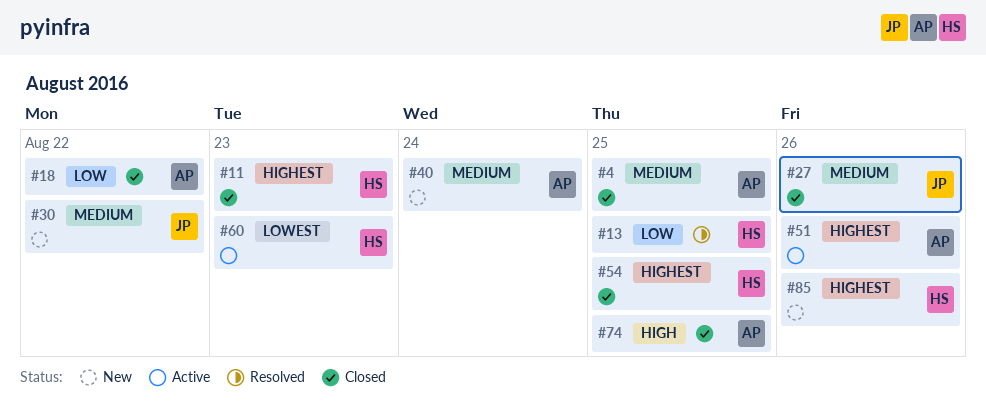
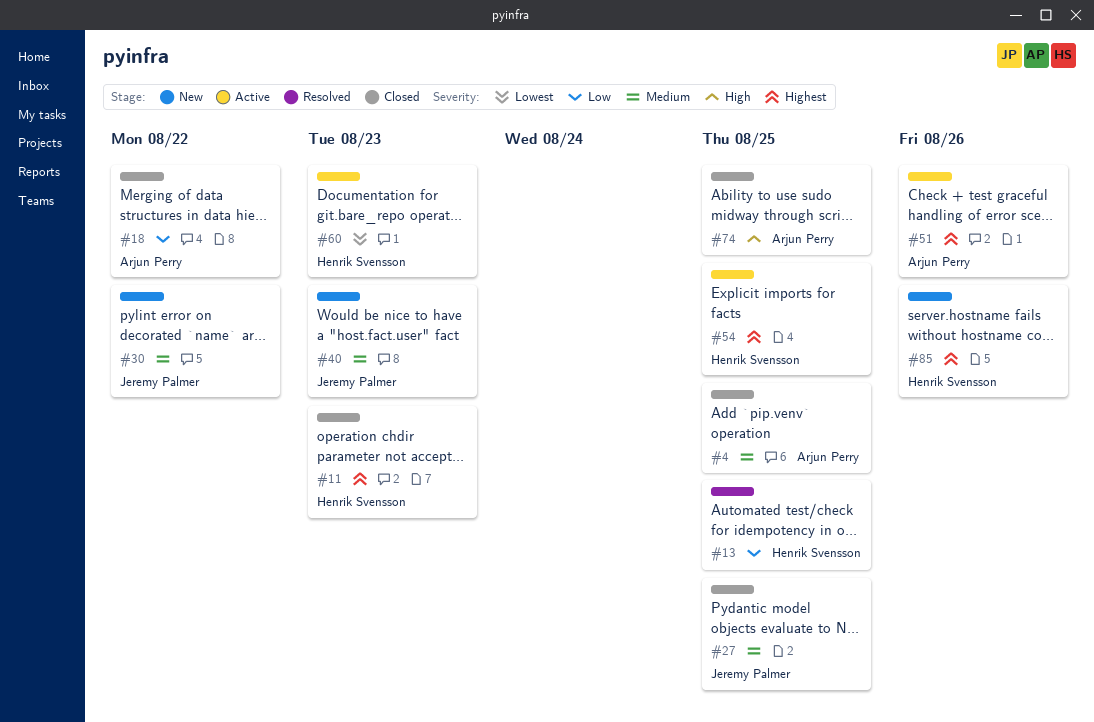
#27, due: Aug 26 -> Aug 25
#40, owner: Arjun Perry -> Jeremy Palmer
#40, due: Aug 24 -> Aug 23
#54, status: Closed -> Active

